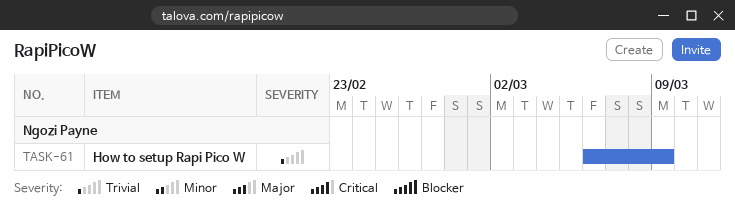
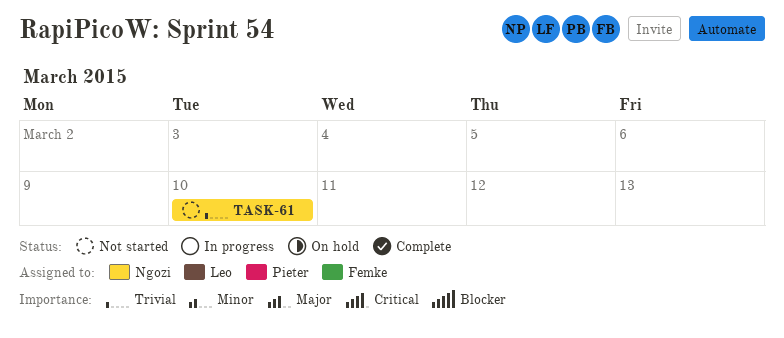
TASK-61, start: Mar 6 -> Mar 10
TASK-61, due: Mar 9 -> Mar 10

